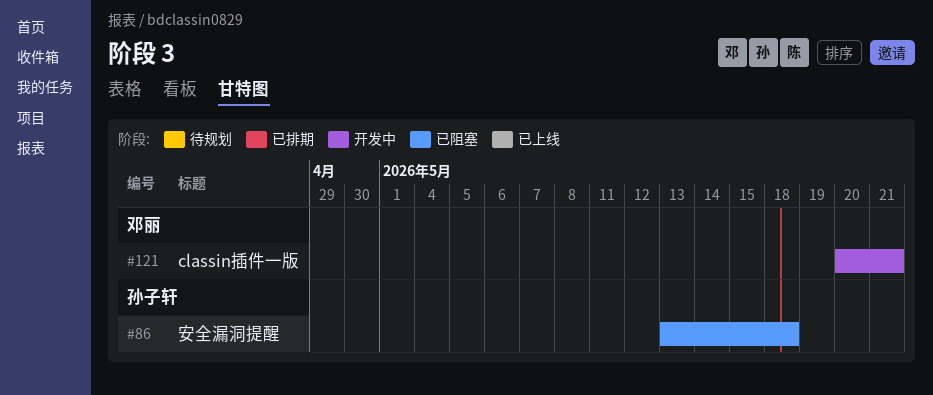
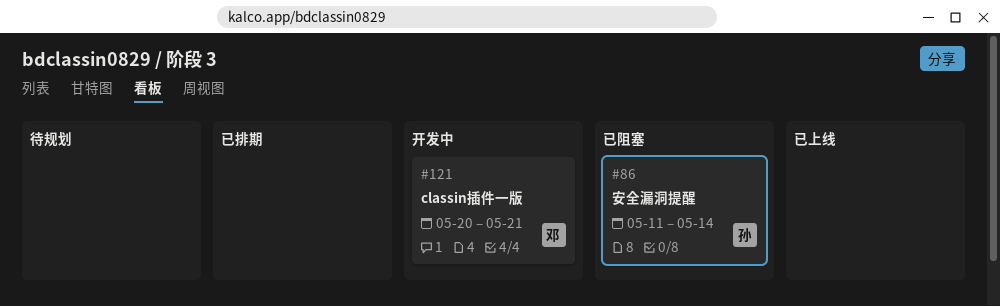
#86, start: May 13 -> May 11
#86, due: May 18 -> May 14

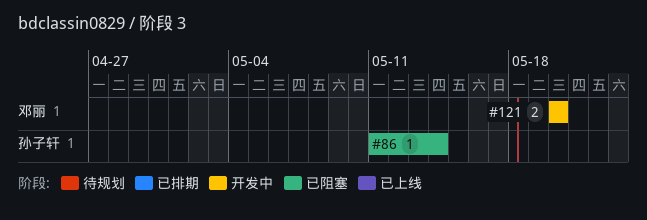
#121, due: May 21 -> May 20

